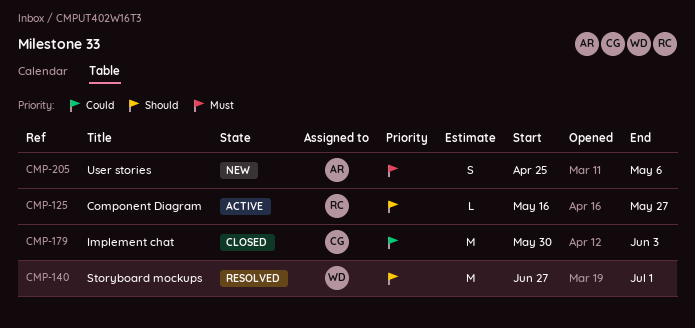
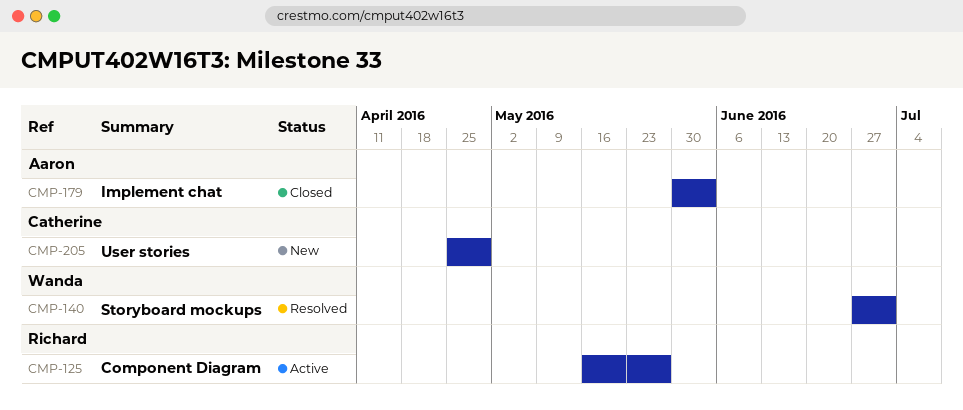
CMP-179, owner: Catherine -> Aaron
CMP-205, owner: Aaron -> Catherine
CMP-205, due: May 6 -> Apr 29

